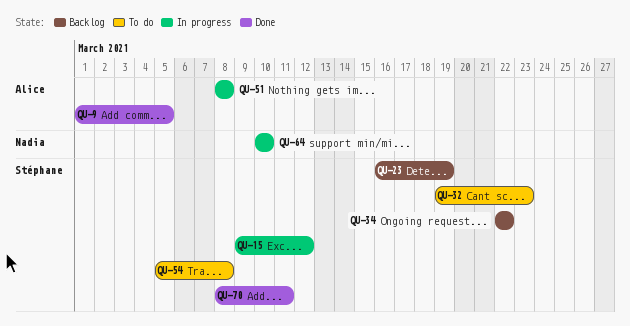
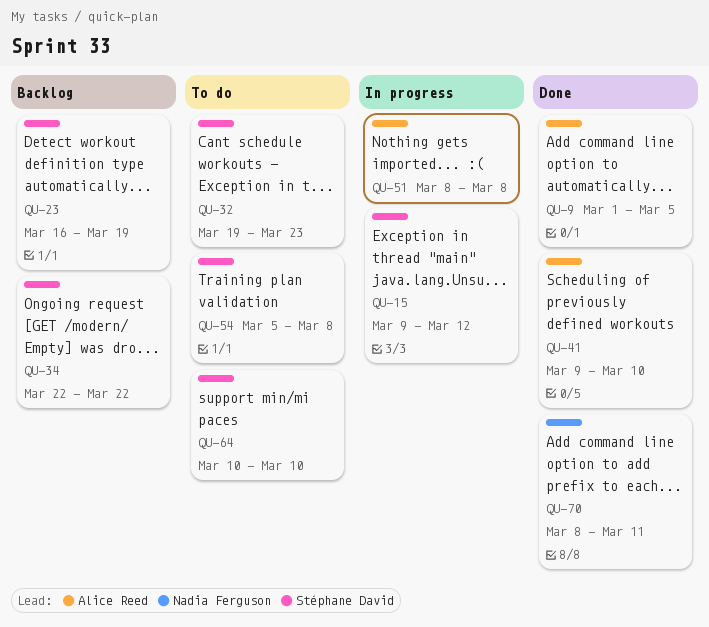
QU-41: none -> present
QU-64, status: In progress -> To do
QU-64, owner: Nadia Ferguson -> Stéphane David
QU-70, owner: Stéphane David -> Nadia Ferguson

